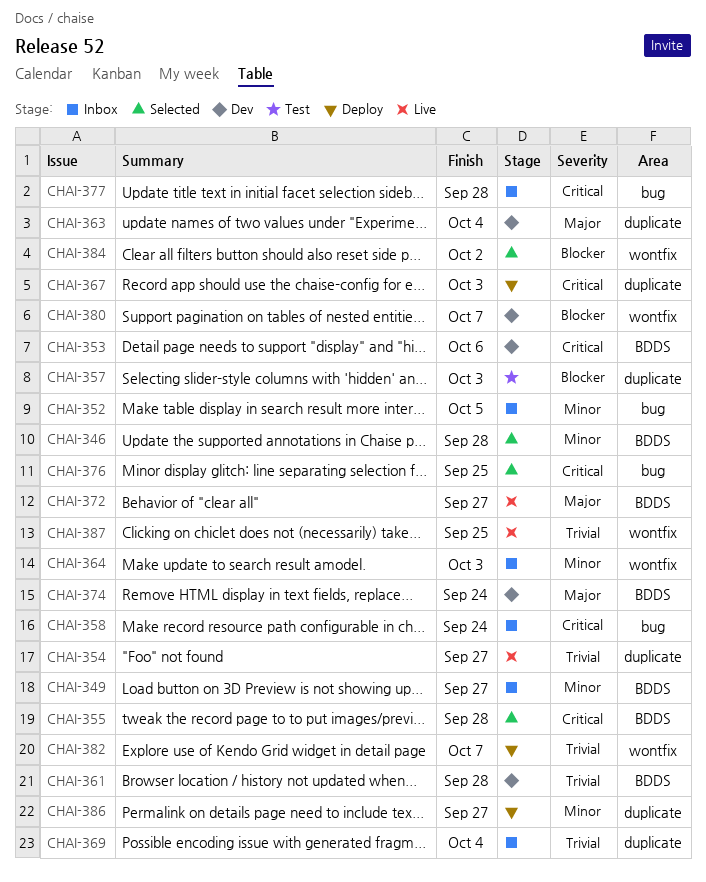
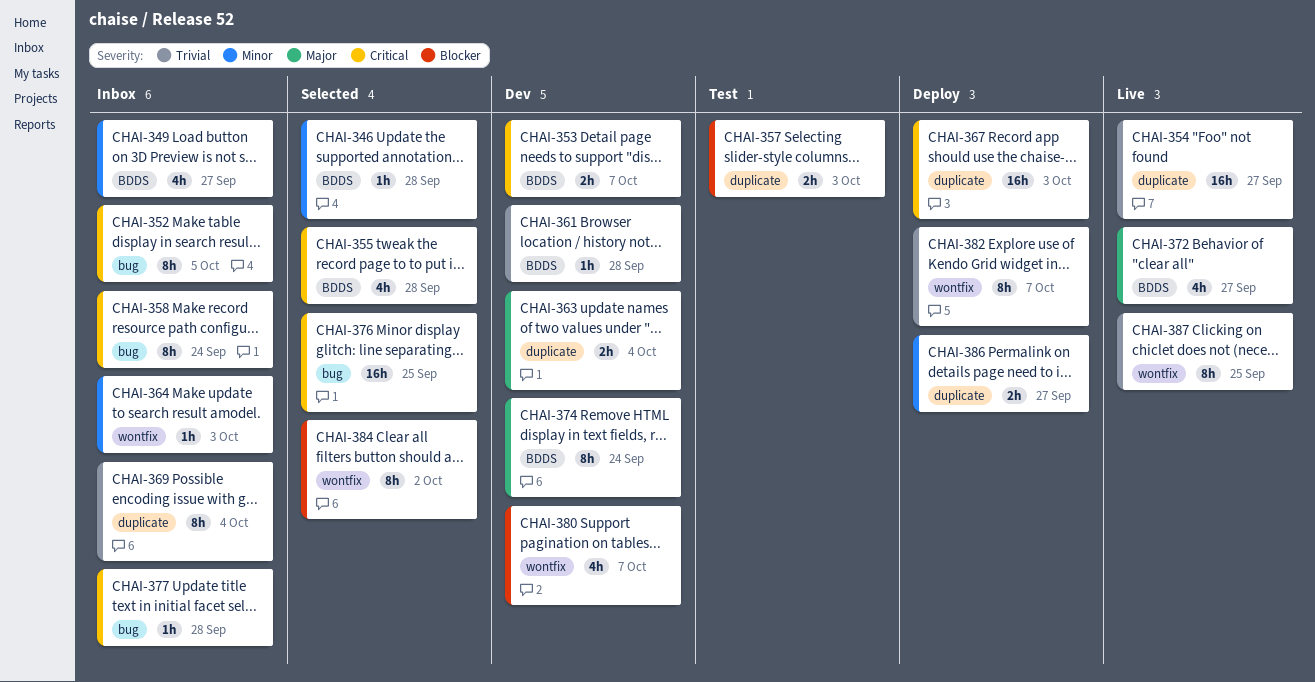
CHAI-352, priority: Minor -> Critical
CHAI-353, due: Oct 6 -> Oct 7

